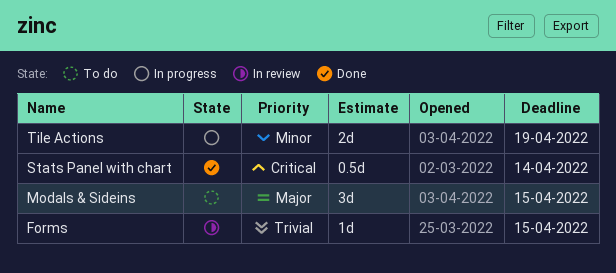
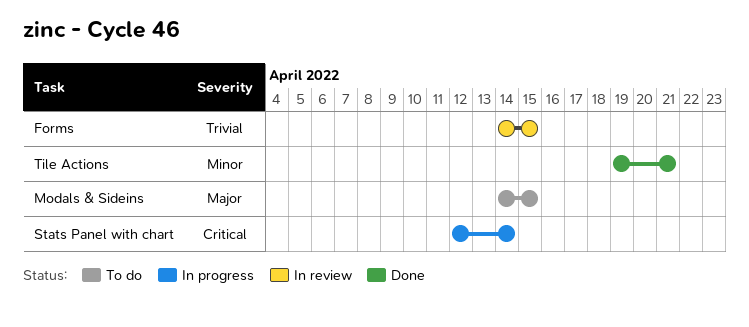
Stats Panel with chart, status: Done -> In progress
Tile Actions, status: In progress -> Done
Tile Actions, due: Apr 19 -> Apr 21

